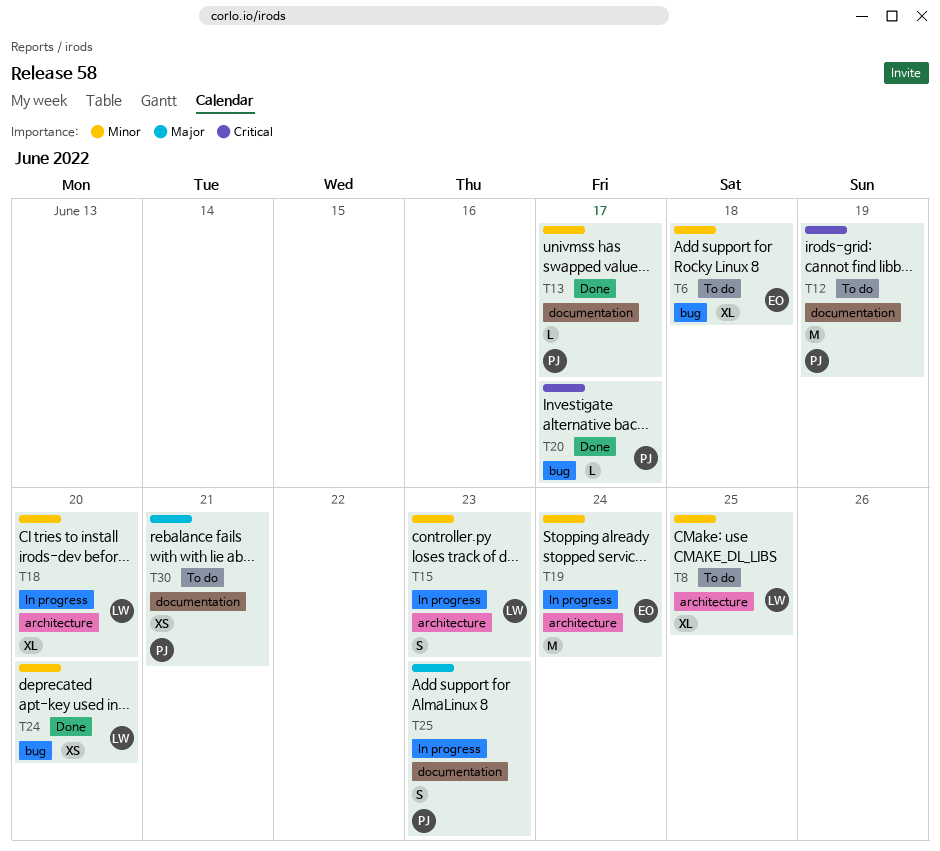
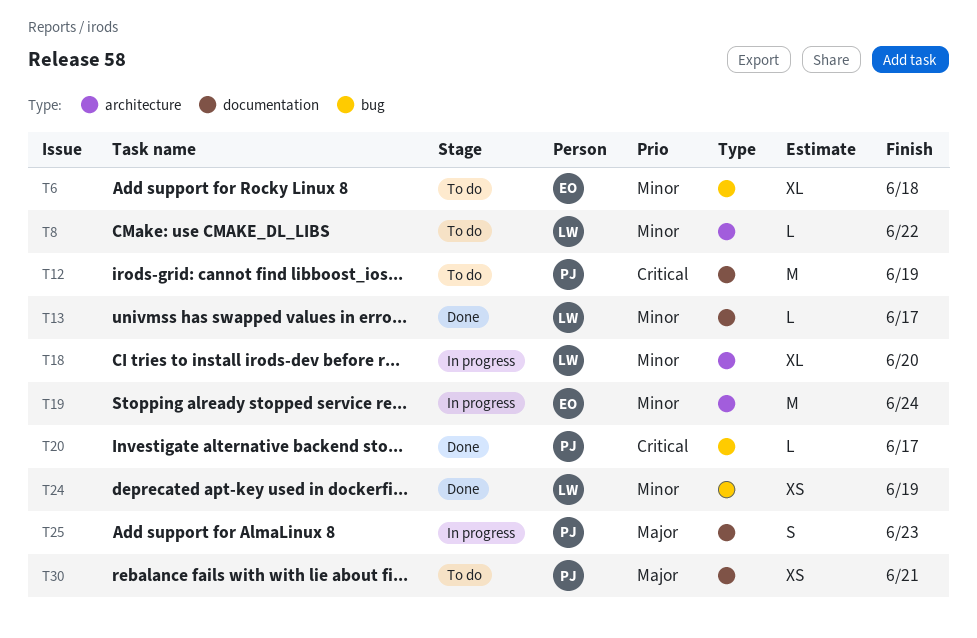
T8, estimate: XL -> L
T8, due: Jun 25 -> Jun 22
T13, owner: PJ -> LW
T15: present -> none
T24, due: Jun 20 -> Jun 19

